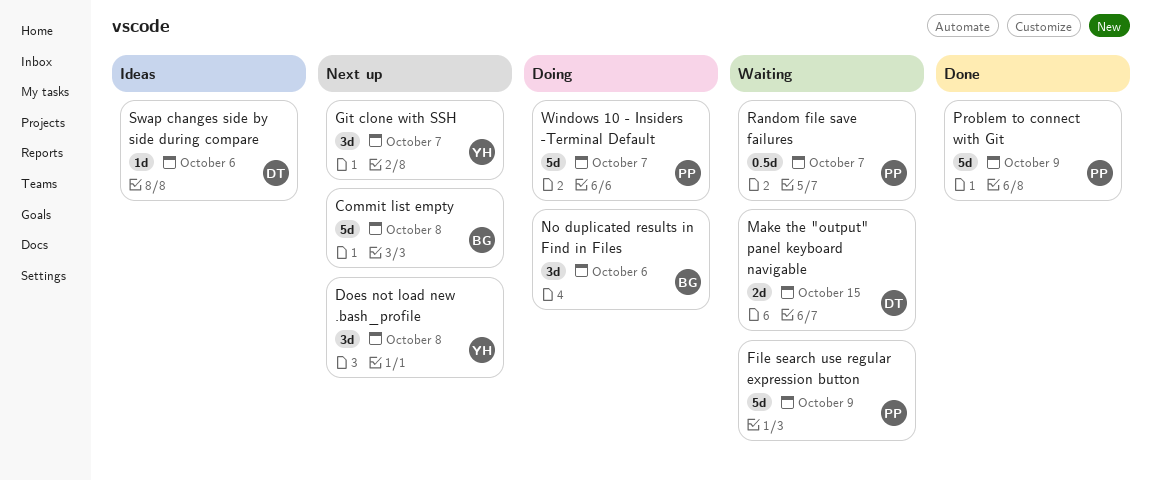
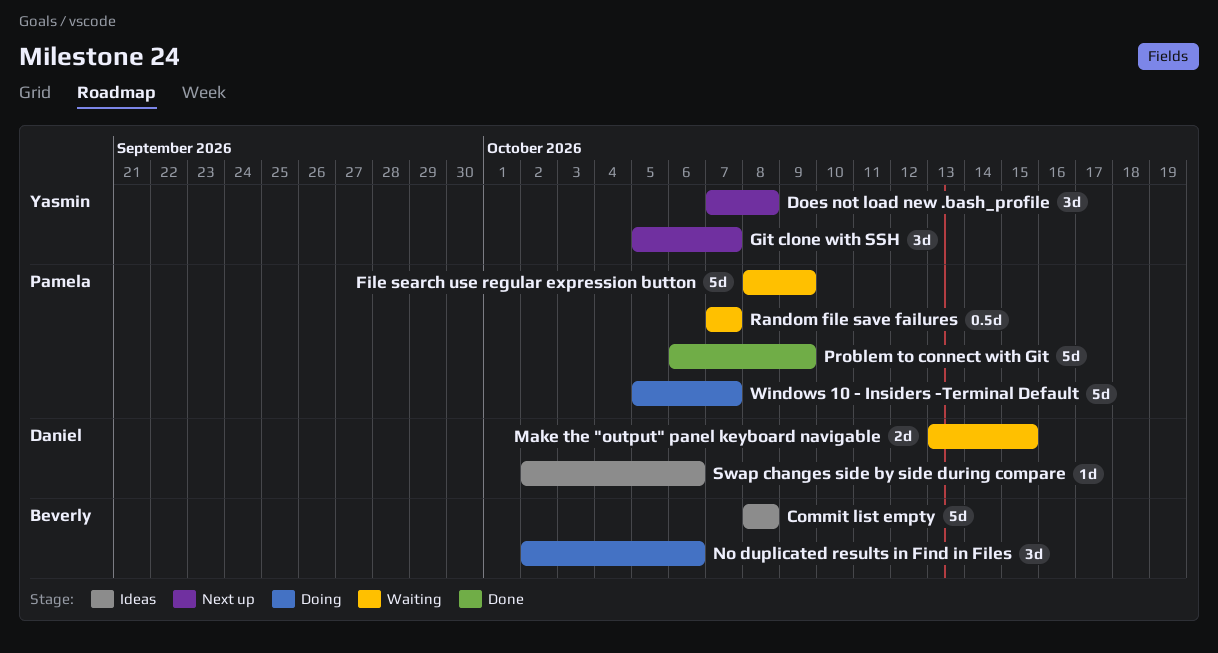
Commit list empty, status: Next up -> Ideas

